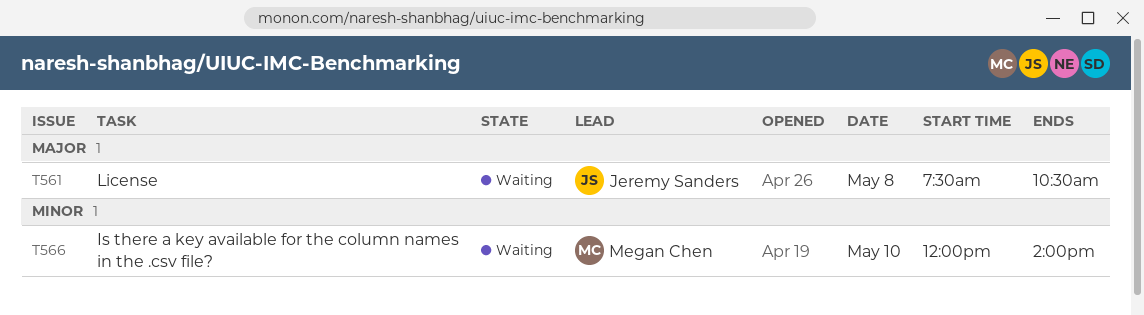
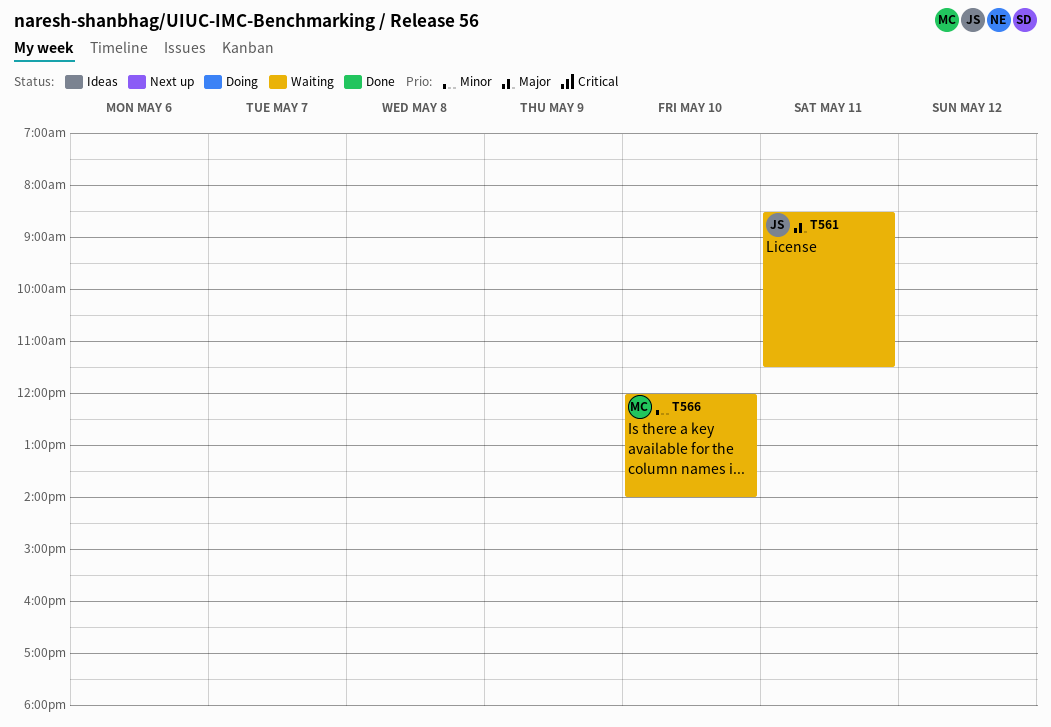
T561, day: May 8 -> May 11
T561, begins: 07:30 -> 08:30
T561, ends: 10:30 -> 11:30

